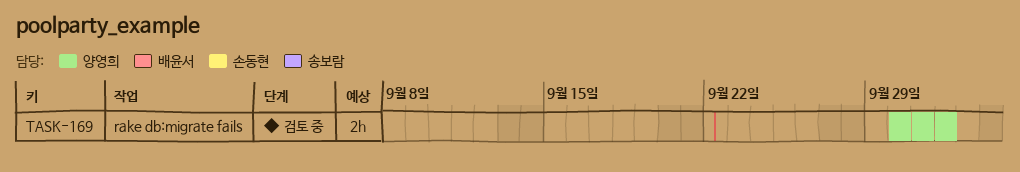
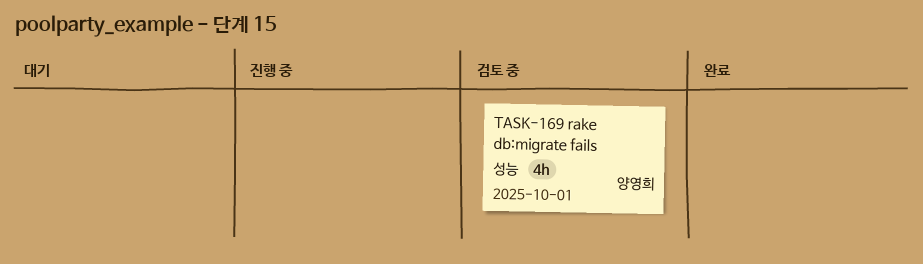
TASK-169, estimate: 2h -> 4h
TASK-169, due: Oct 2 -> Oct 1

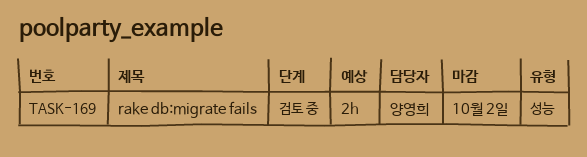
TASK-169, estimate: 4h -> 2h
TASK-169, due: Oct 1 -> Oct 2

